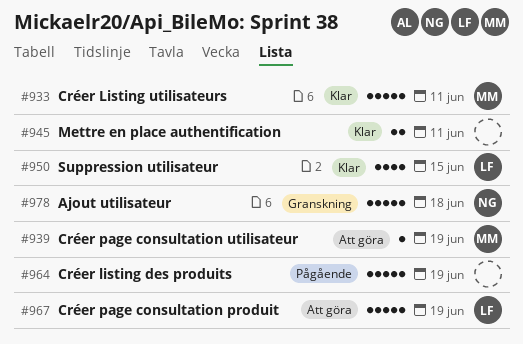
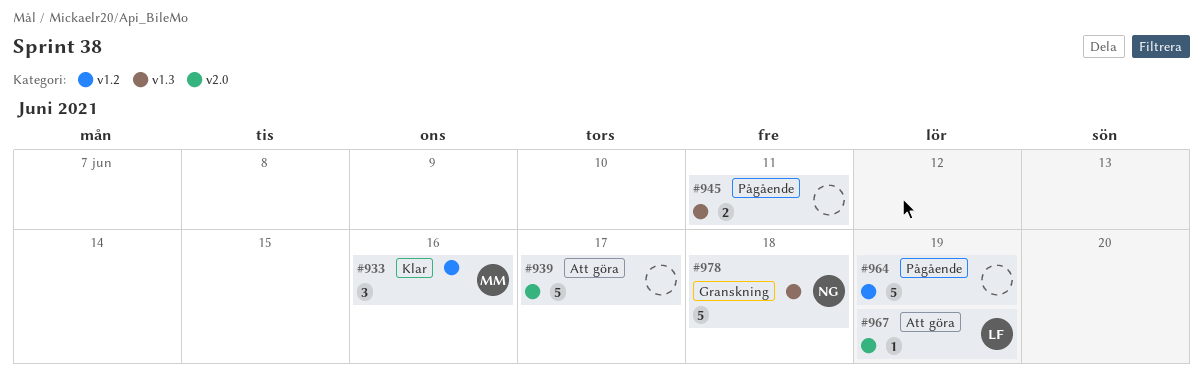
#933, estimate: 5 -> 3
#933, due: Jun 11 -> Jun 16
#939, owner: MM -> none
#939, estimate: 1 -> 5
#939, due: Jun 19 -> Jun 17
#945, status: Klar -> Pågående
#950: present -> none
#967, estimate: 5 -> 1

